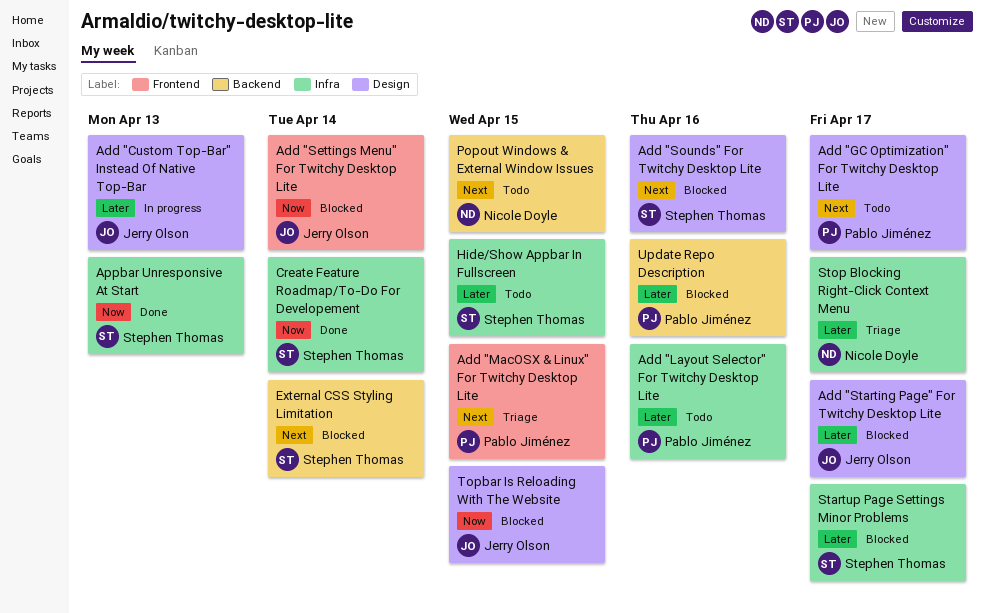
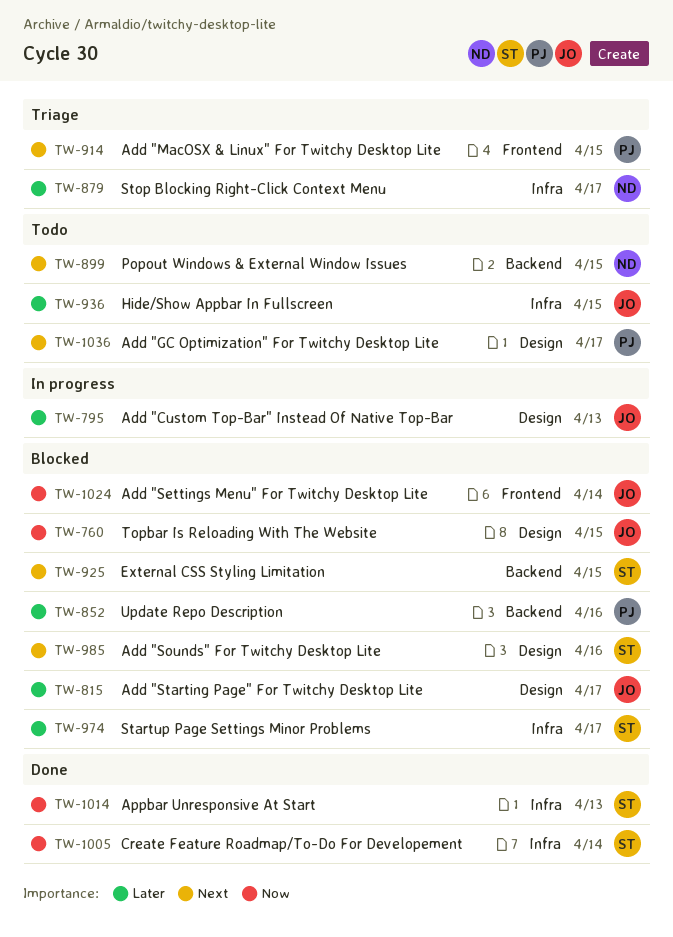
Add "Layout Selector" For Twitchy Desktop Lite: present -> none
External CSS Styling Limitation, due: Apr 14 -> Apr 15
Hide/Show Appbar In Fullscreen, owner: Stephen Thomas -> Jerry Olson

